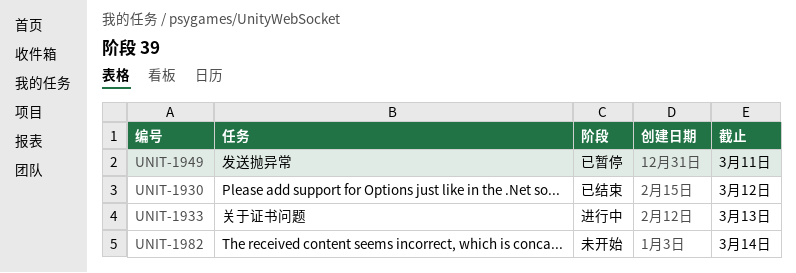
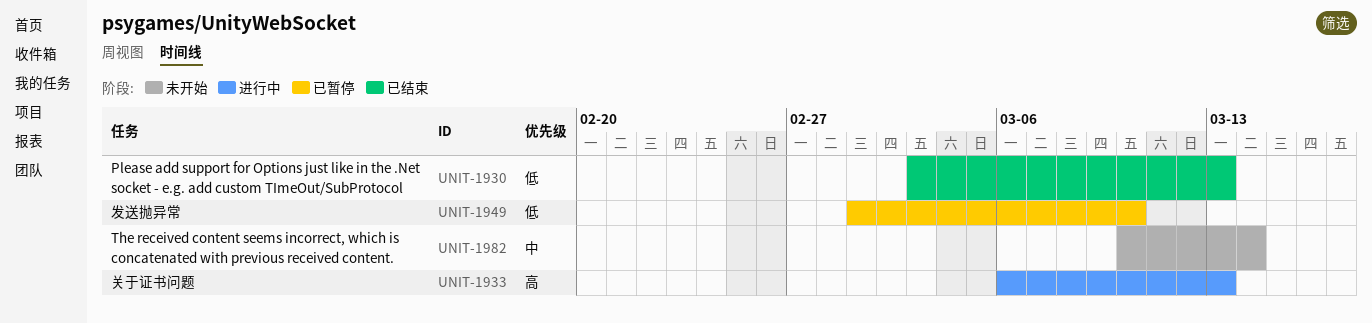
UNIT-1930, due: Mar 12 -> Mar 13
UNIT-1949, due: Mar 11 -> Mar 10

